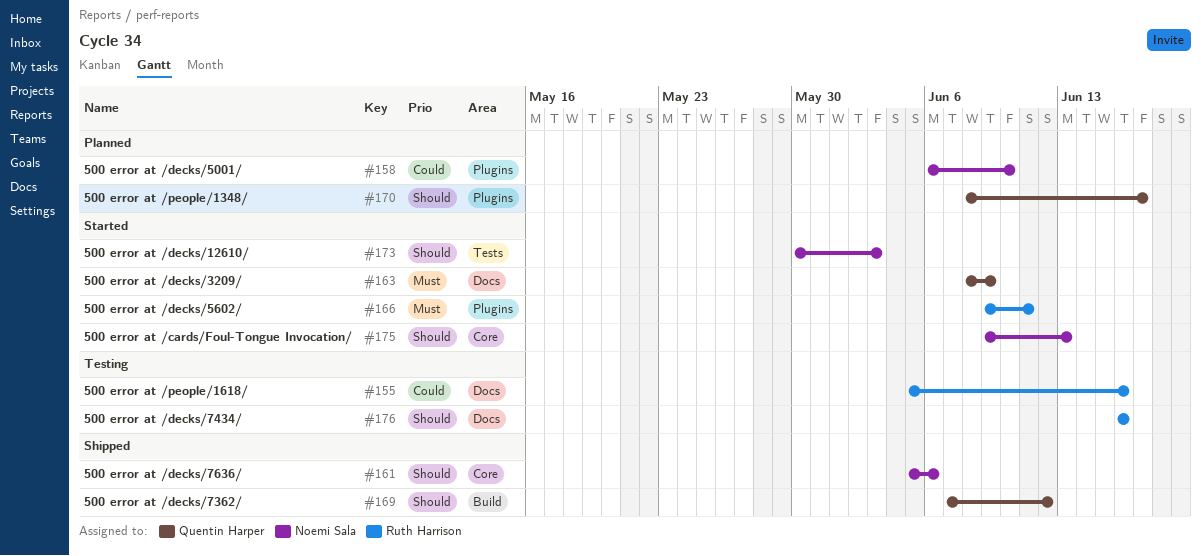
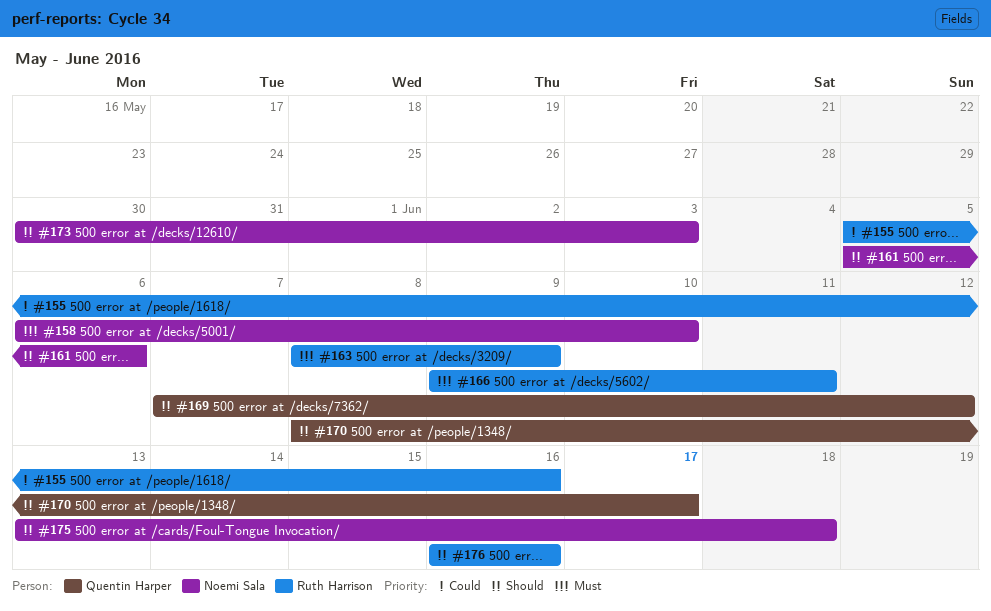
#158, priority: Could -> Must
#163, owner: Quentin Harper -> Ruth Harrison
#175, start: Jun 9 -> Jun 13
#175, due: Jun 13 -> Jun 18

